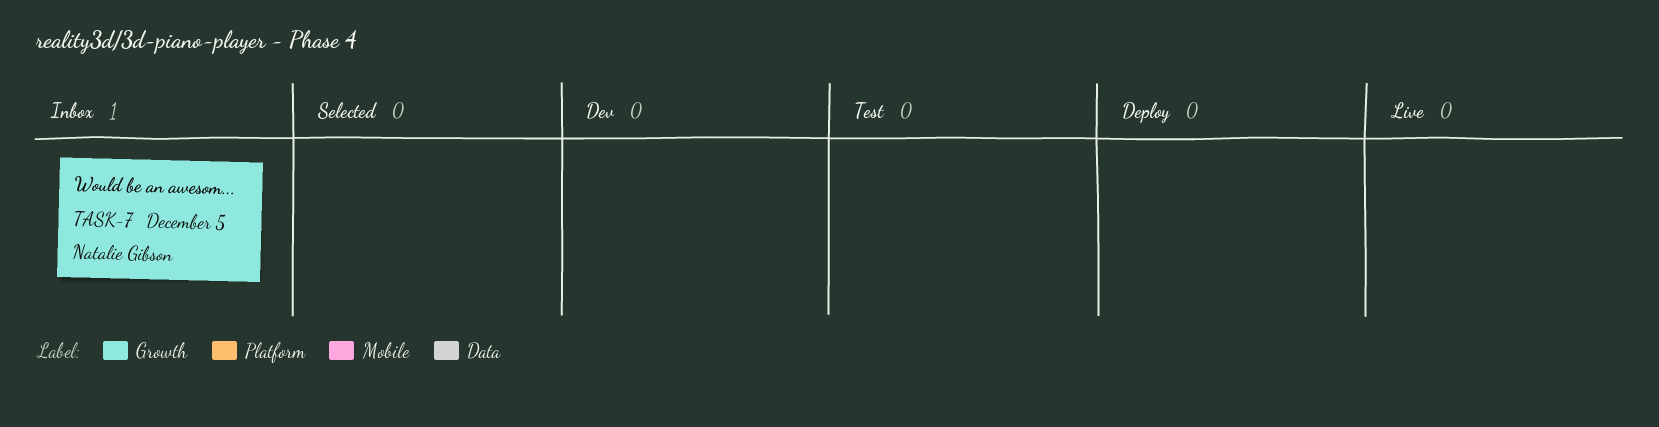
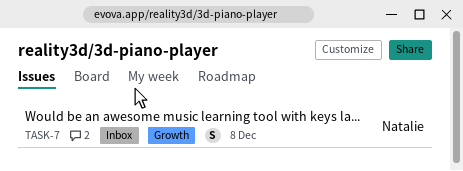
TASK-7, due: Dec 5 -> Dec 8

